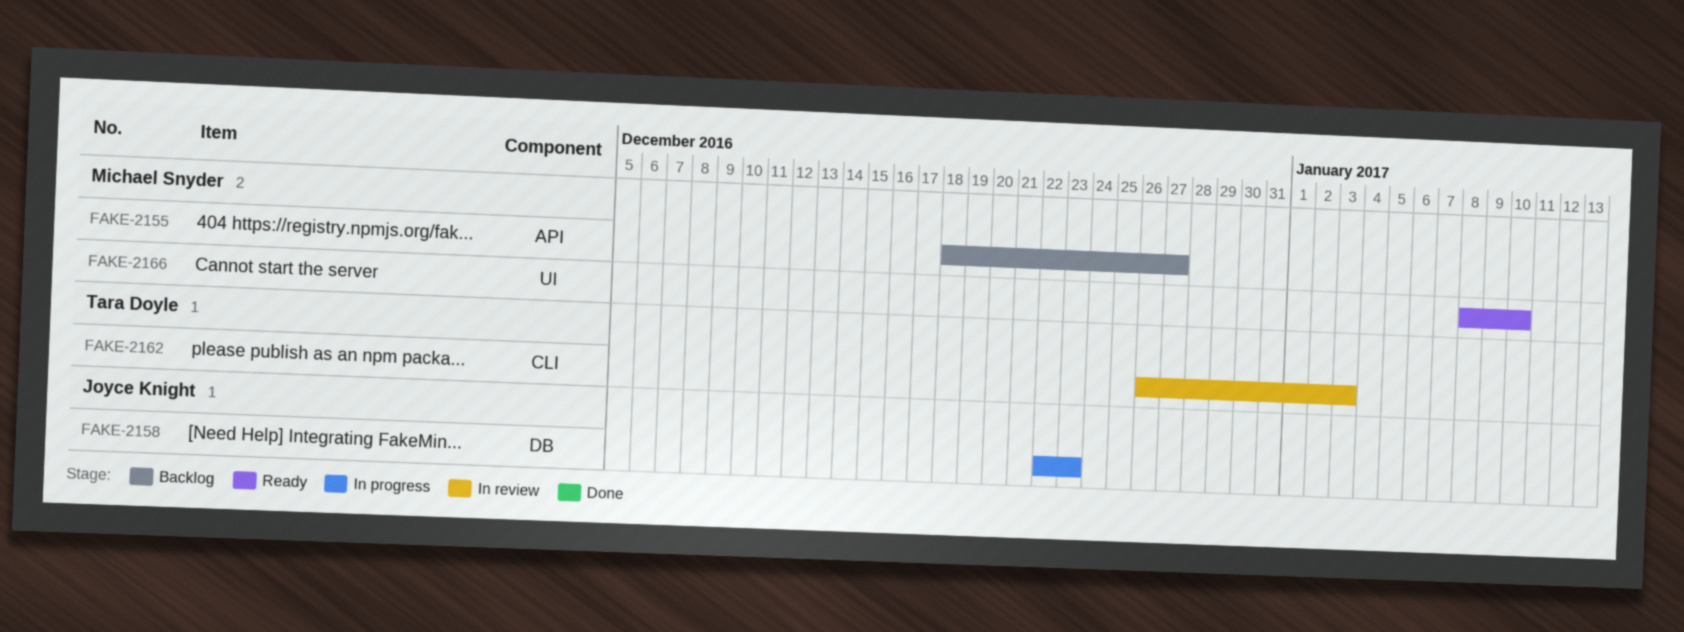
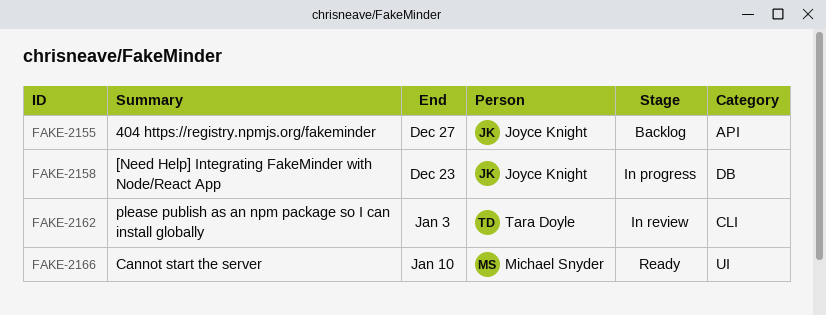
FAKE-2155, owner: Michael Snyder -> Joyce Knight

